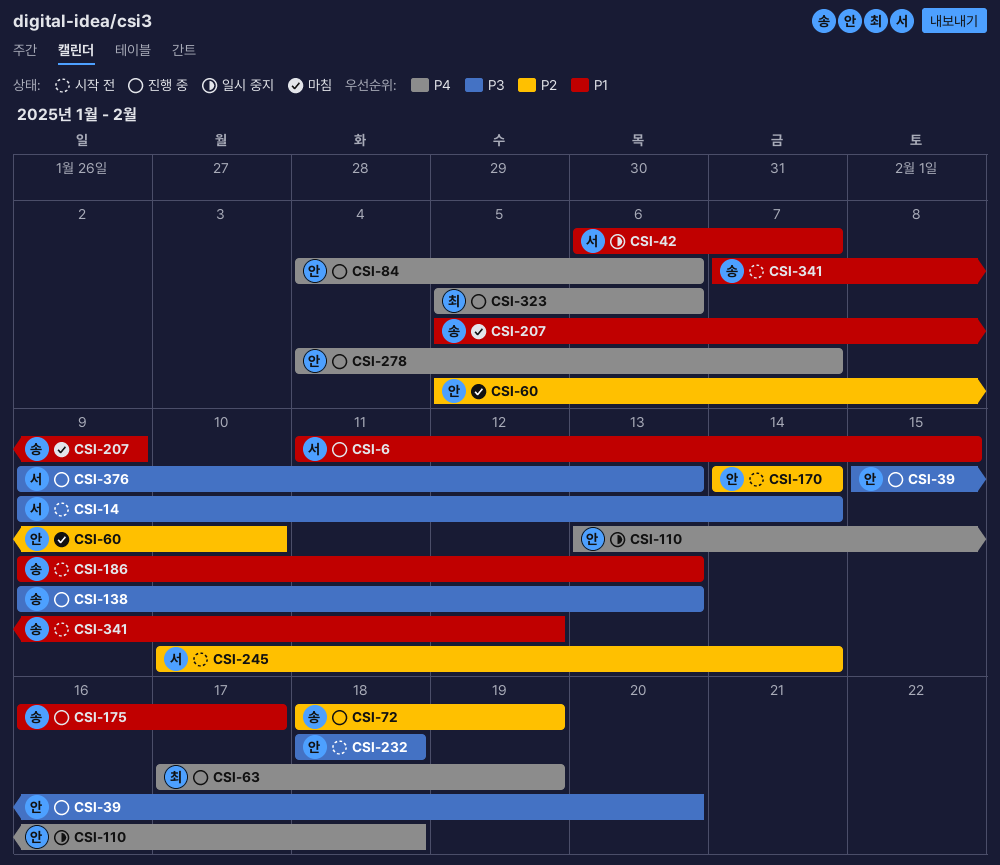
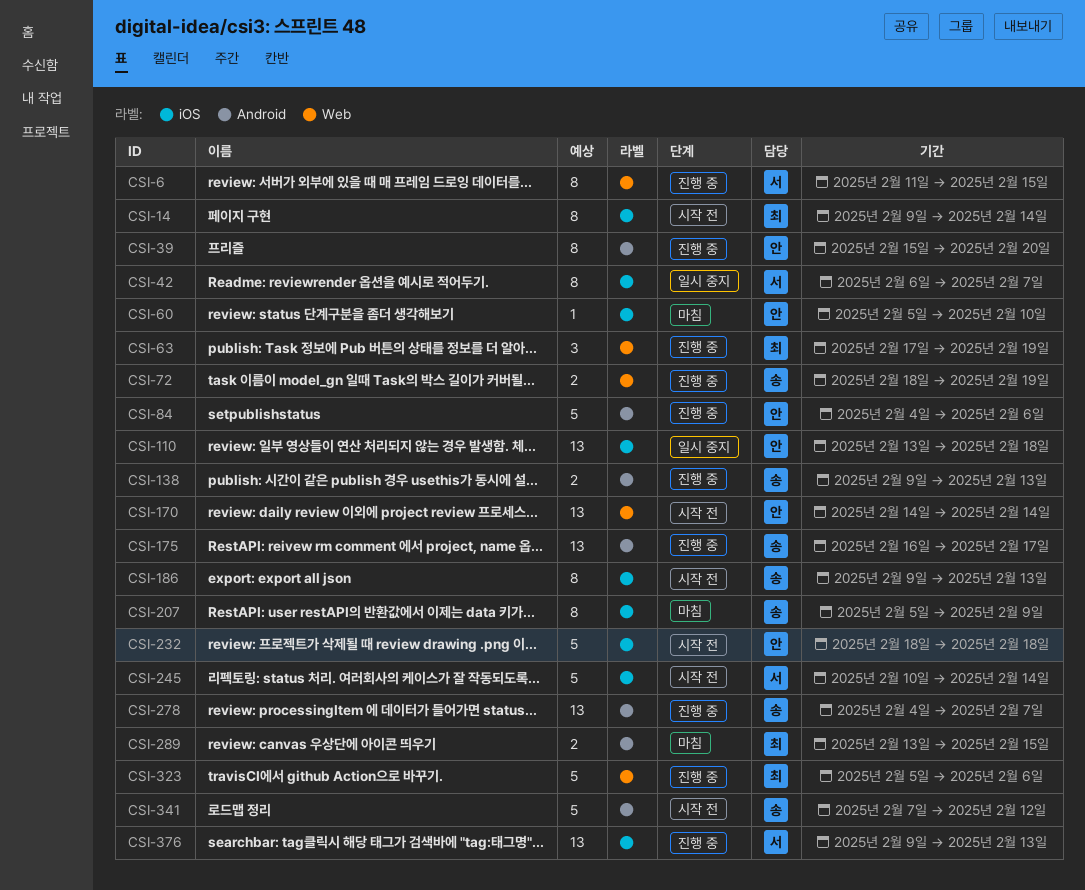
CSI-14, owner: 서 -> 최
CSI-278, owner: 안 -> 송
CSI-289: none -> present

